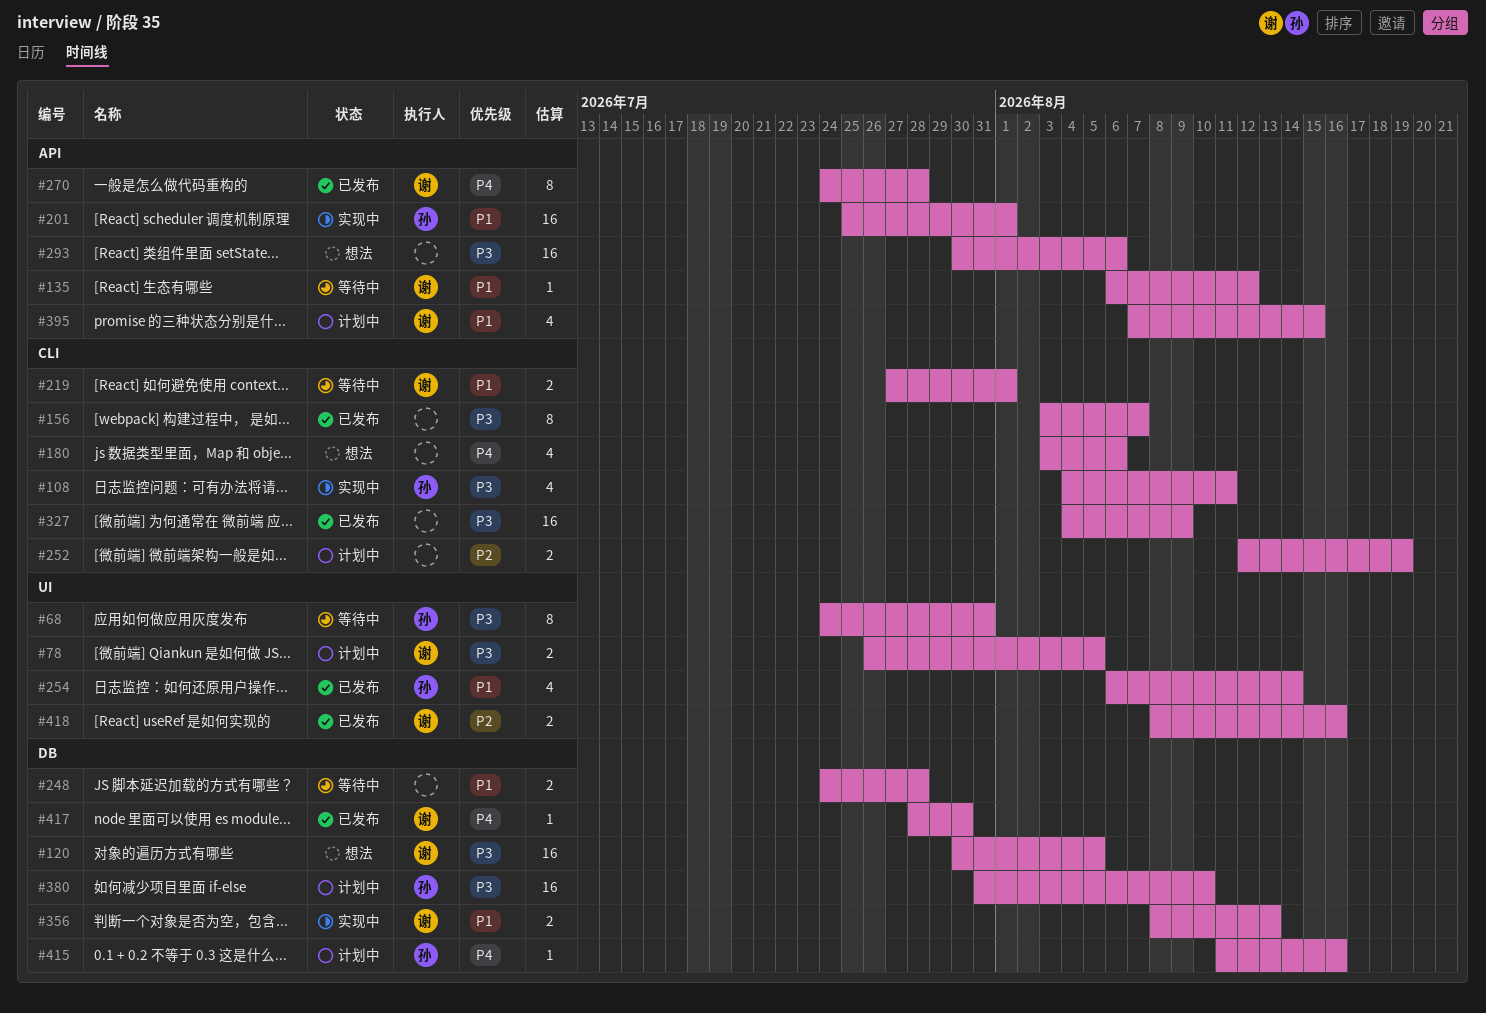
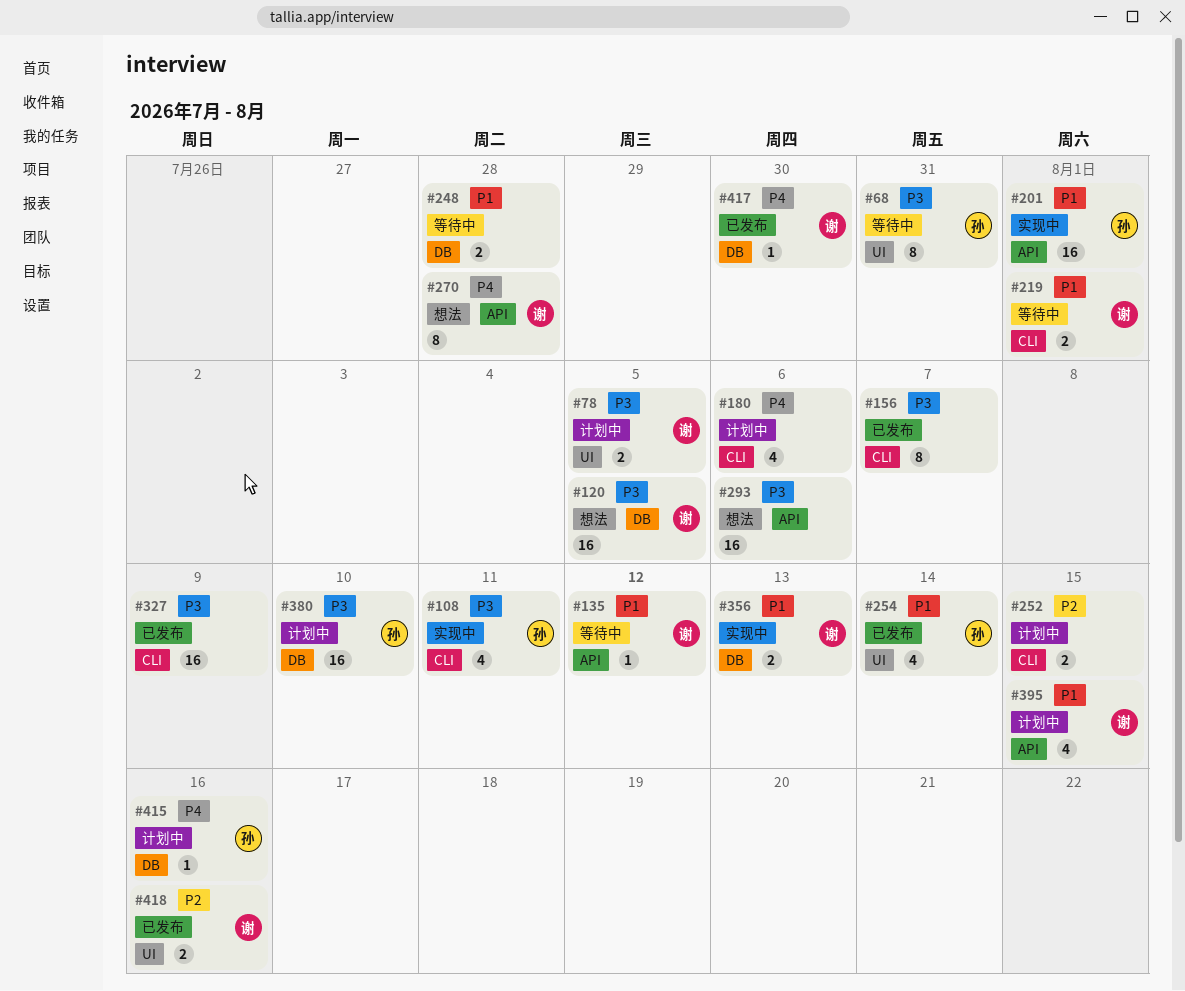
#180, status: 想法 -> 计划中
#252, due: Aug 19 -> Aug 15
#270, status: 已发布 -> 想法

